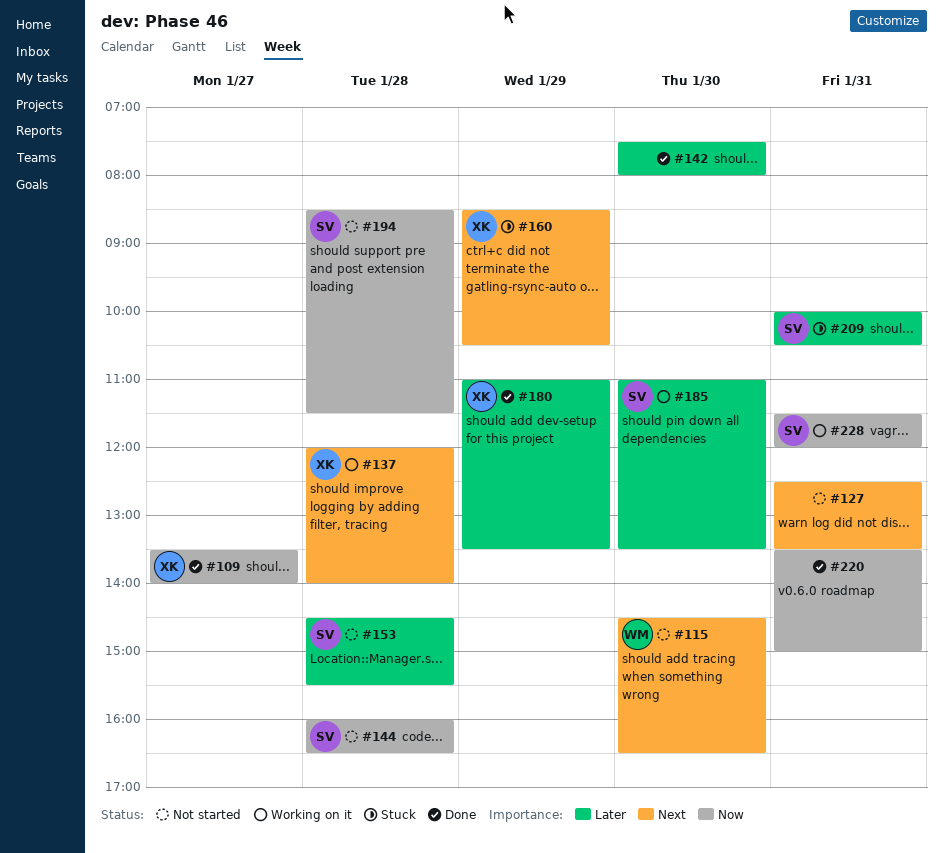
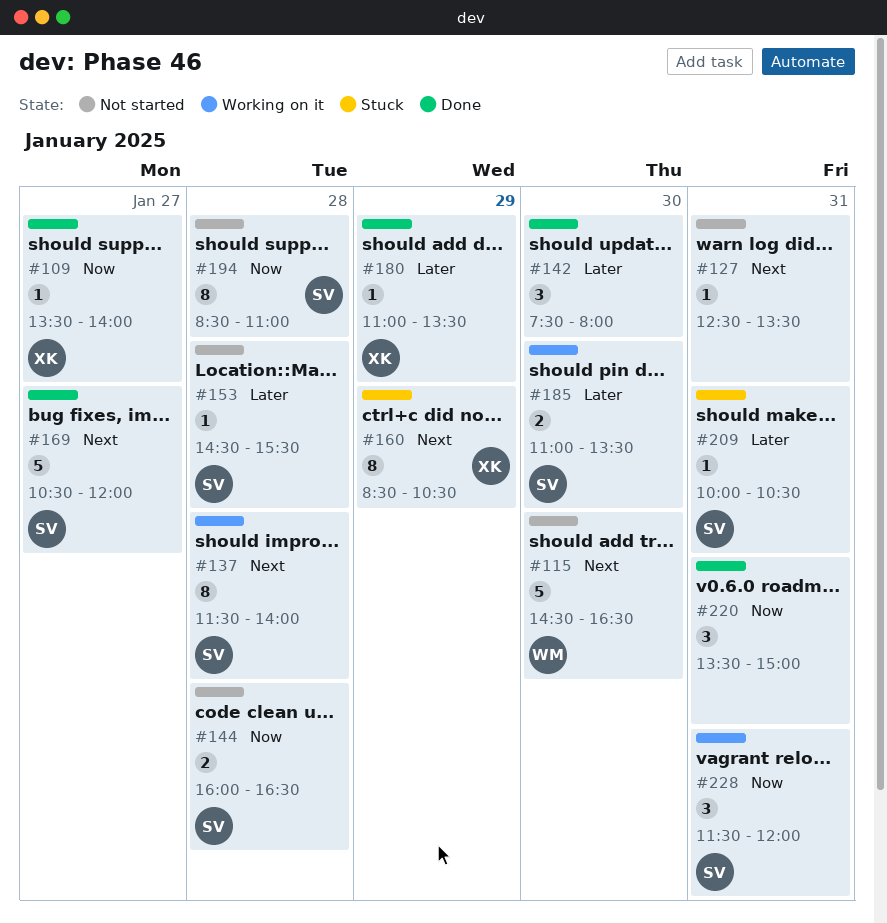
#137, owner: XK -> SV
#137, begins: 12:00 -> 11:30
#169: none -> present
#194, ends: 11:30 -> 11:00

